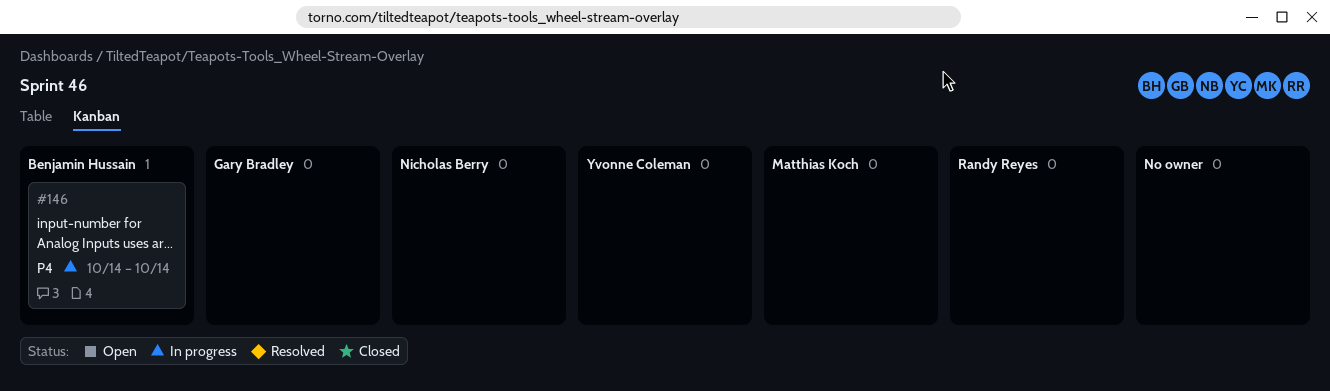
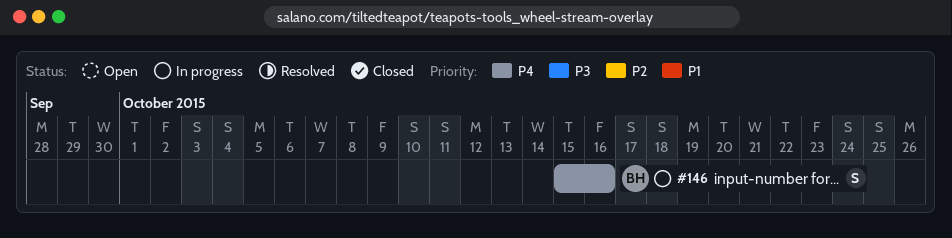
#146, start: Oct 14 -> Oct 15
#146, due: Oct 14 -> Oct 16

